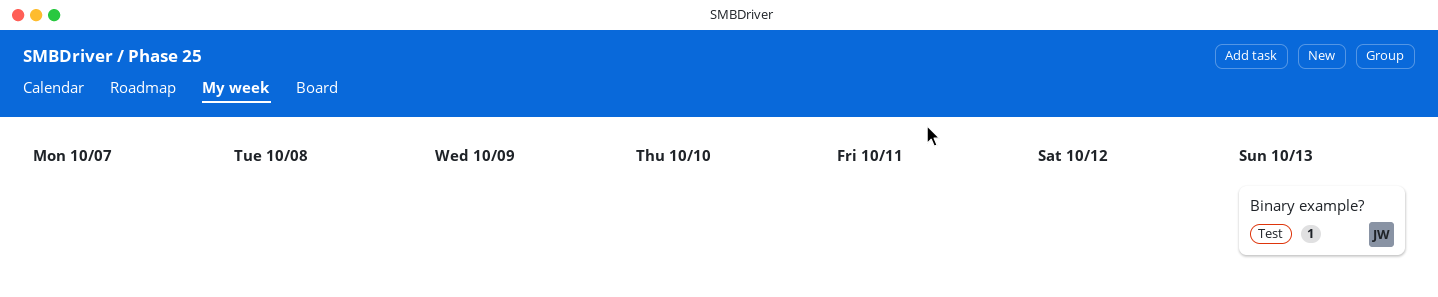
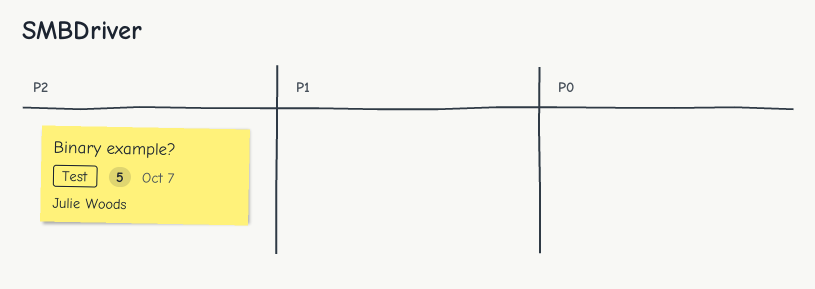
Binary example?, estimate: 1 -> 5
Binary example?, due: Oct 13 -> Oct 7

